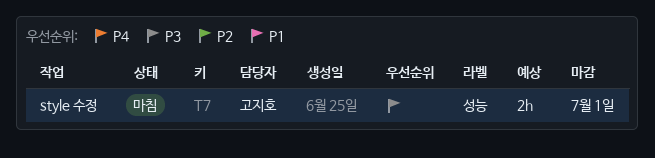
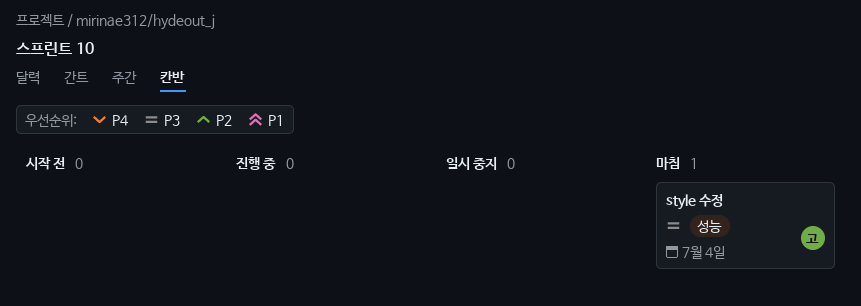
style 수정, due: Jul 1 -> Jul 4

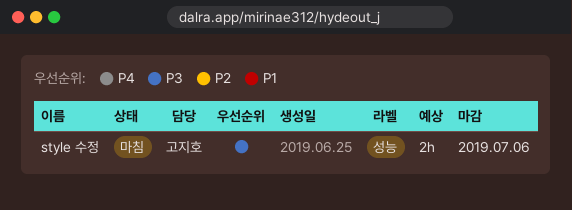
style 수정, due: Jul 4 -> Jul 6

